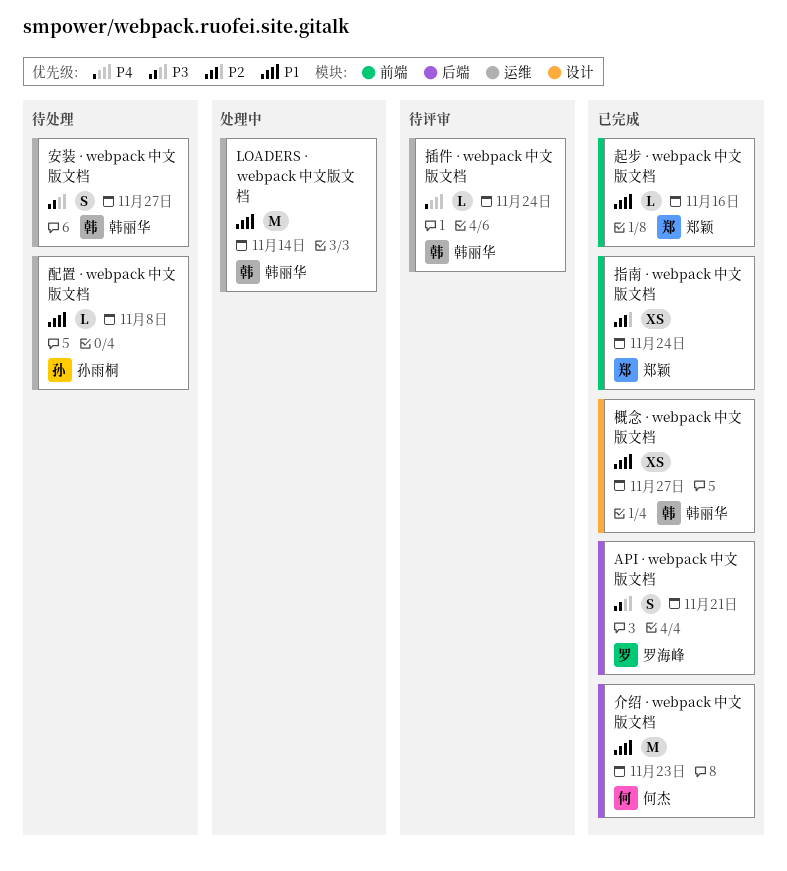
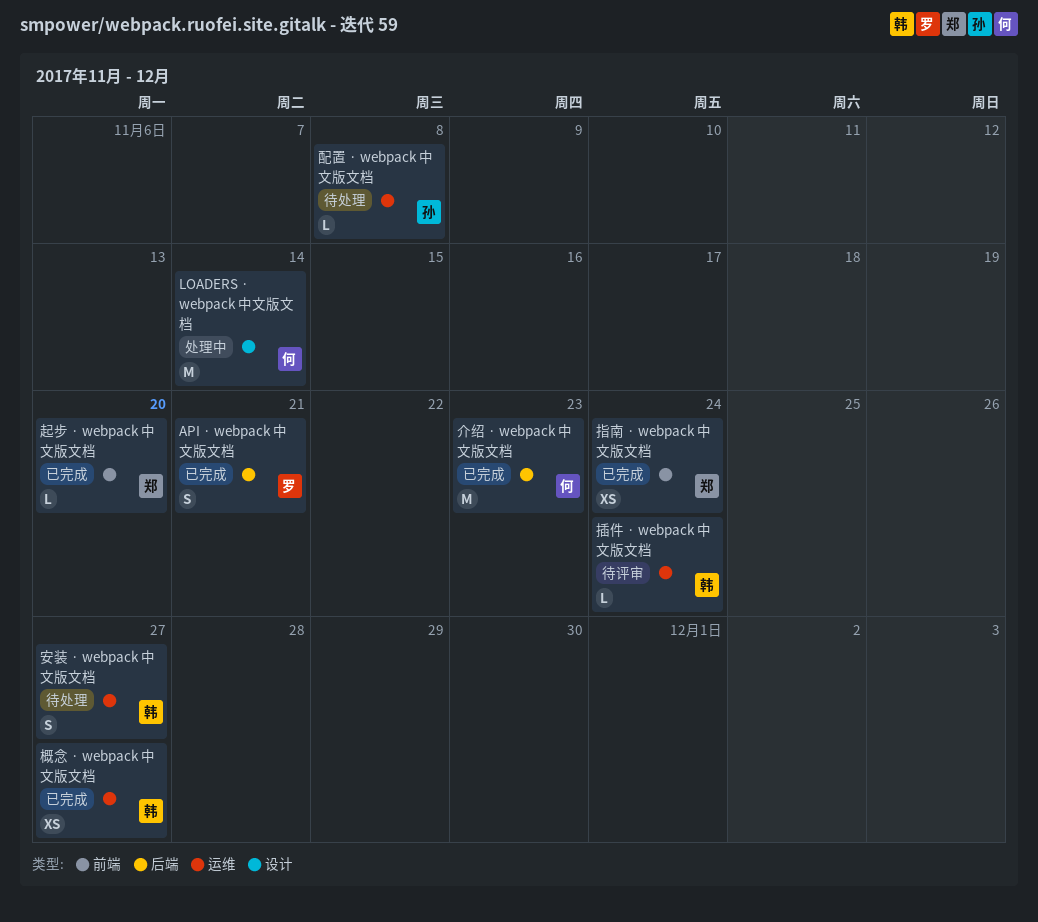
LOADERS · webpack 中文版文档, owner: 韩丽华 -> 何杰
LOADERS · webpack 中文版文档, label: 运维 -> 设计
概念 · webpack 中文版文档, label: 设计 -> 运维
起步 · webpack 中文版文档, due: Nov 16 -> Nov 20

